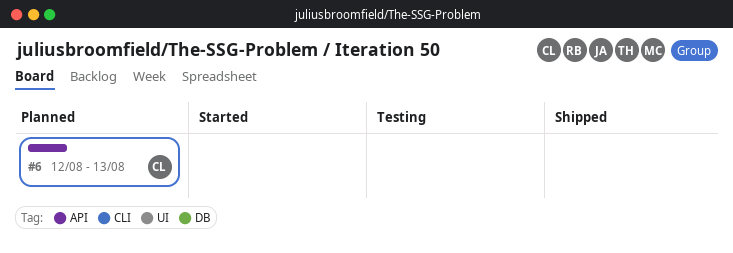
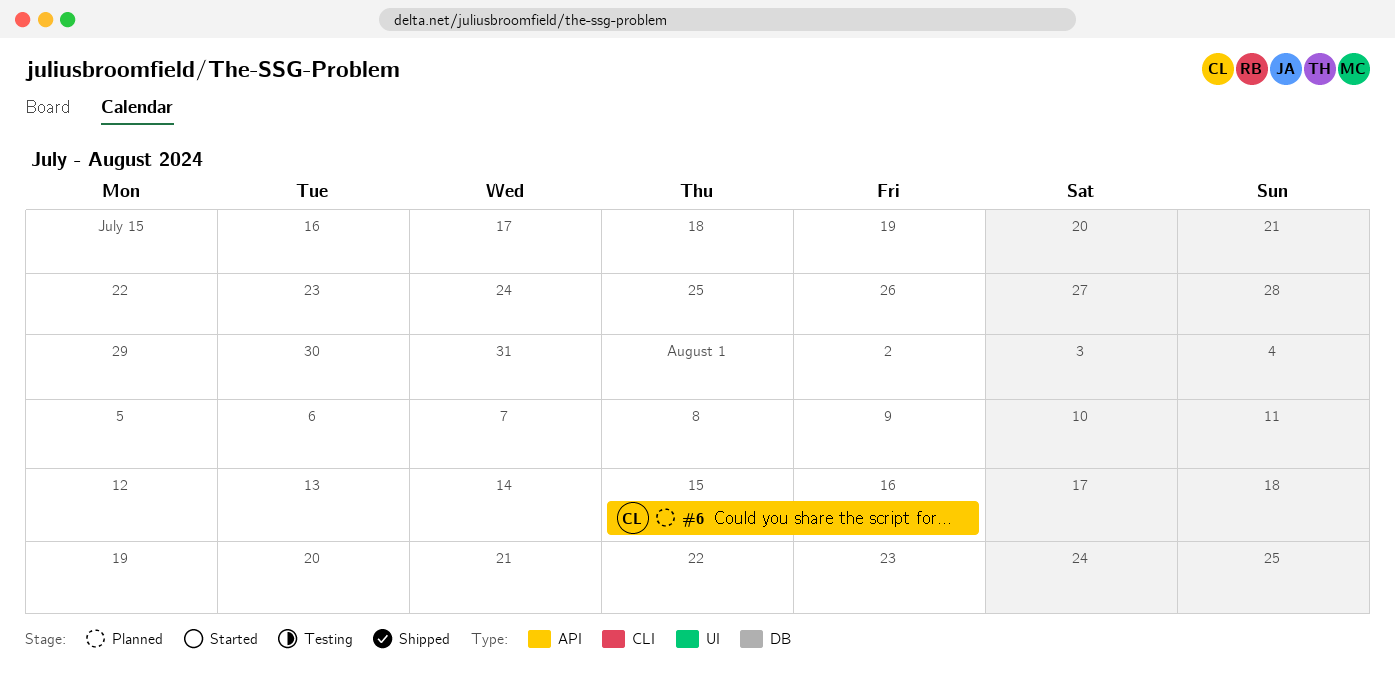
#6, start: Aug 12 -> Aug 15
#6, due: Aug 13 -> Aug 16

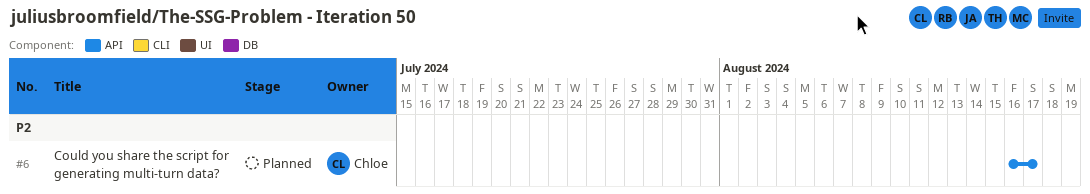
#6, start: Aug 15 -> Aug 16
#6, due: Aug 16 -> Aug 17

